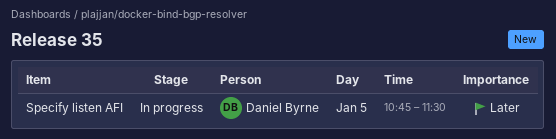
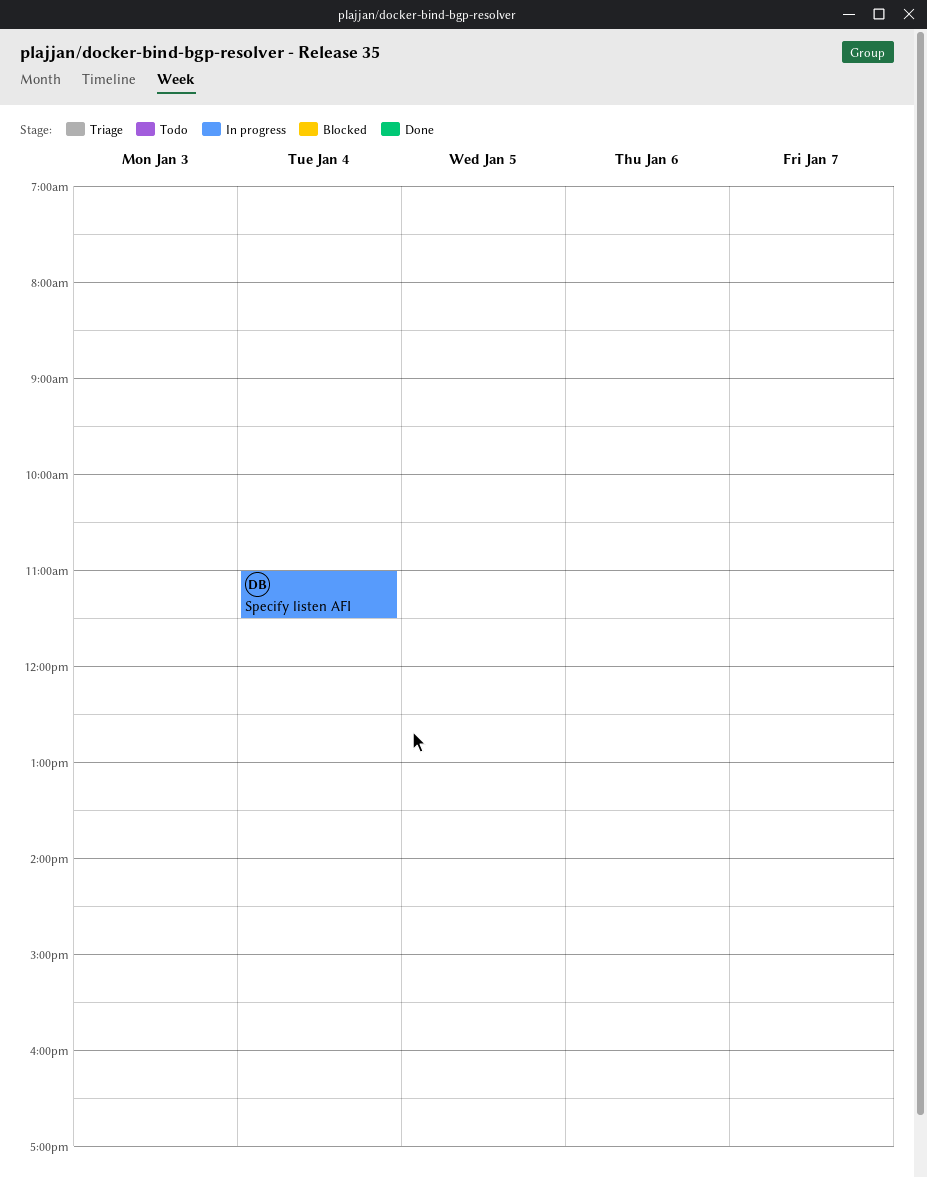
Specify listen AFI, day: Jan 5 -> Jan 4
Specify listen AFI, begins: 10:45 -> 11:00

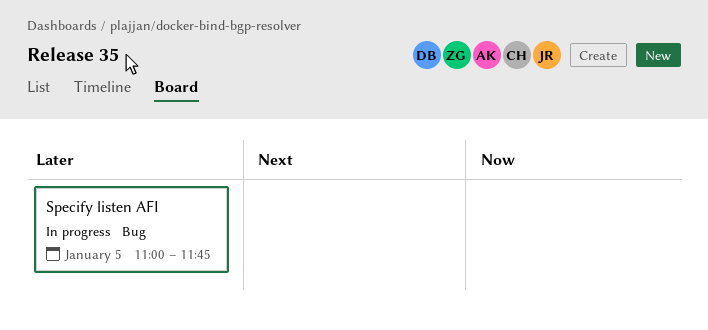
Specify listen AFI, day: Jan 4 -> Jan 5
Specify listen AFI, ends: 11:30 -> 11:45

